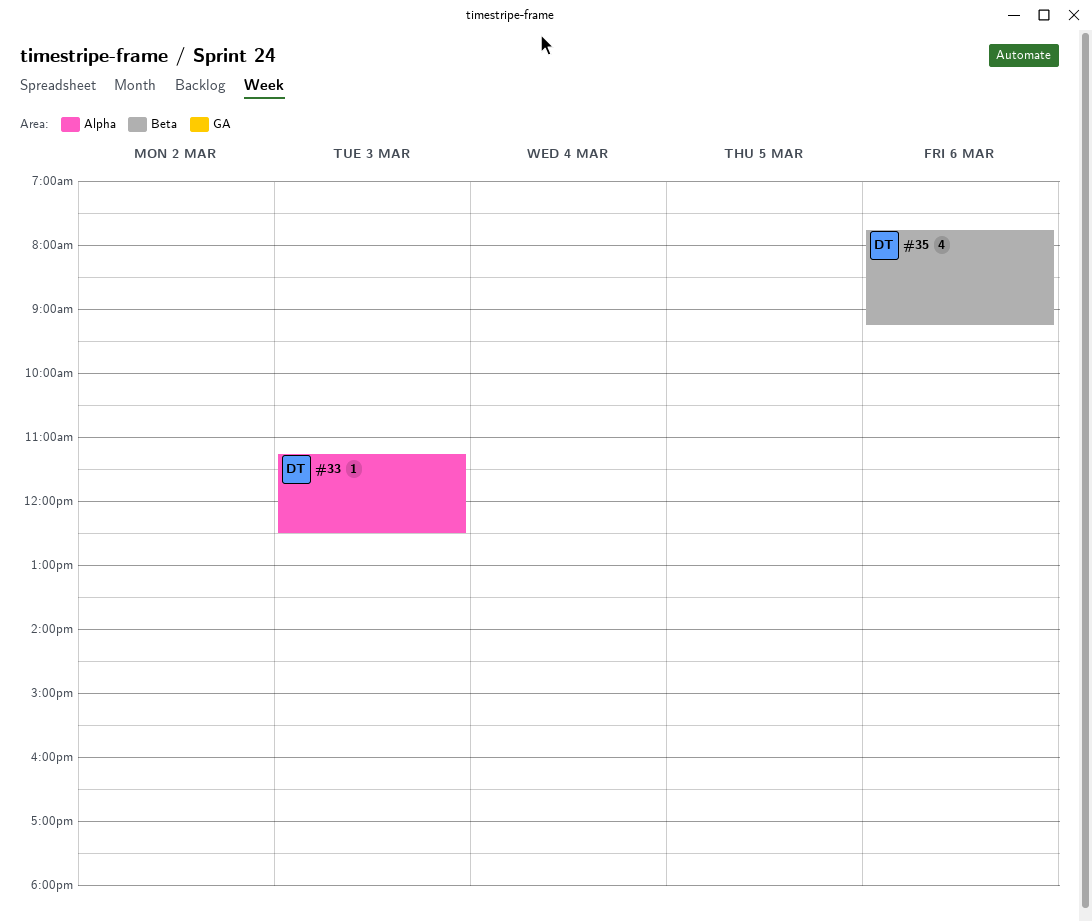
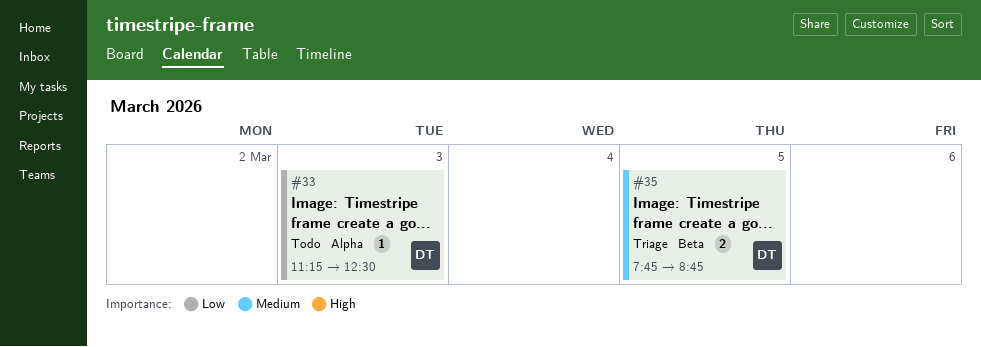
#35, estimate: 4 -> 2
#35, day: Mar 6 -> Mar 5
#35, ends: 09:15 -> 08:45

